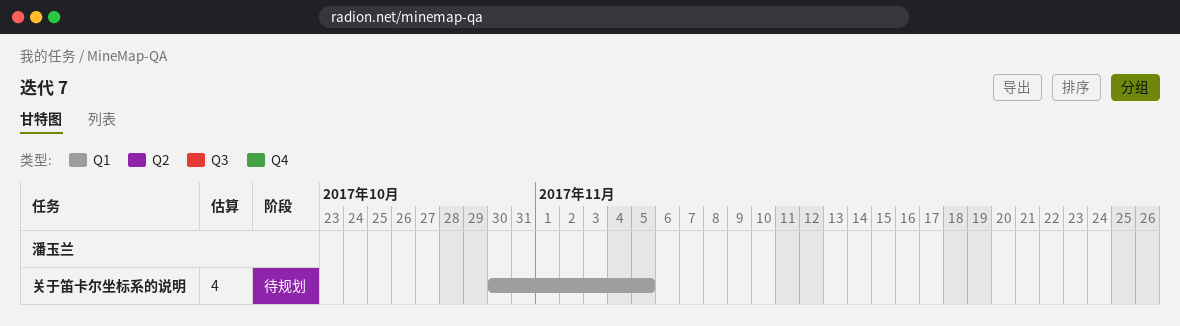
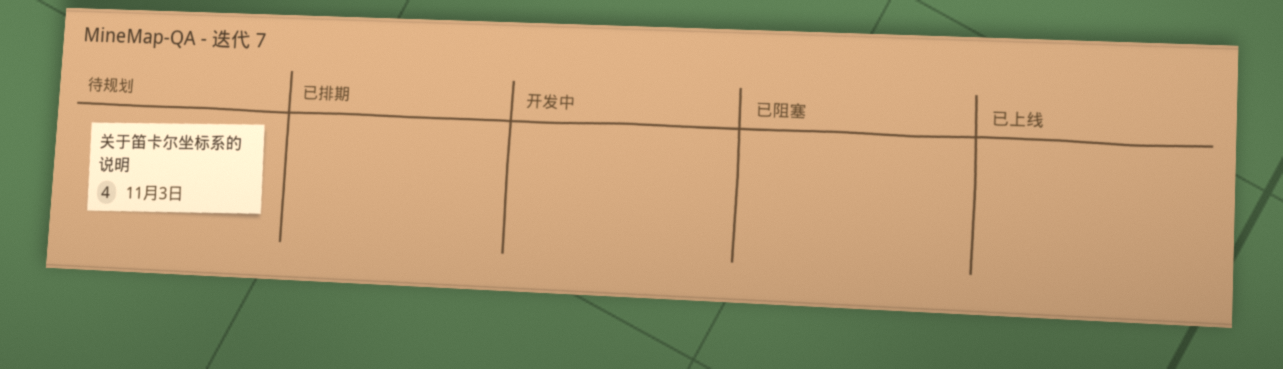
关于笛卡尔坐标系的说明, due: Nov 5 -> Nov 3

